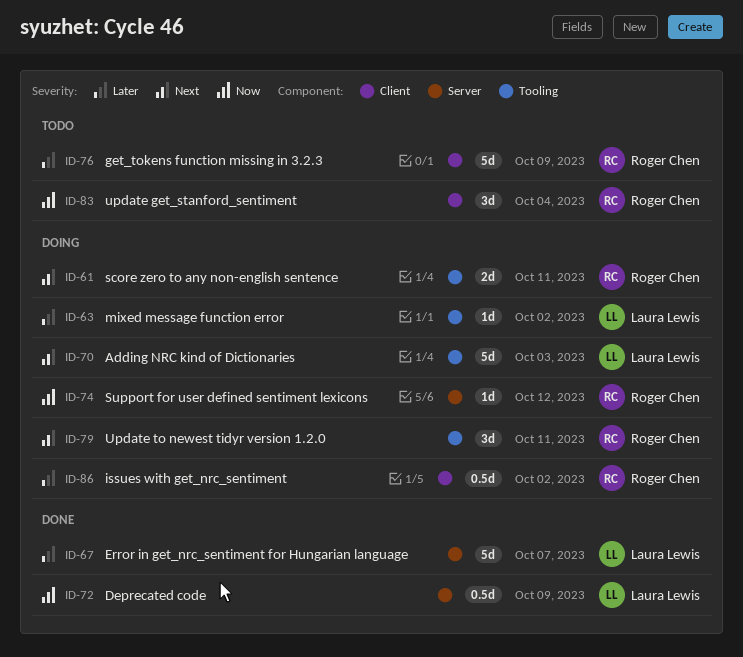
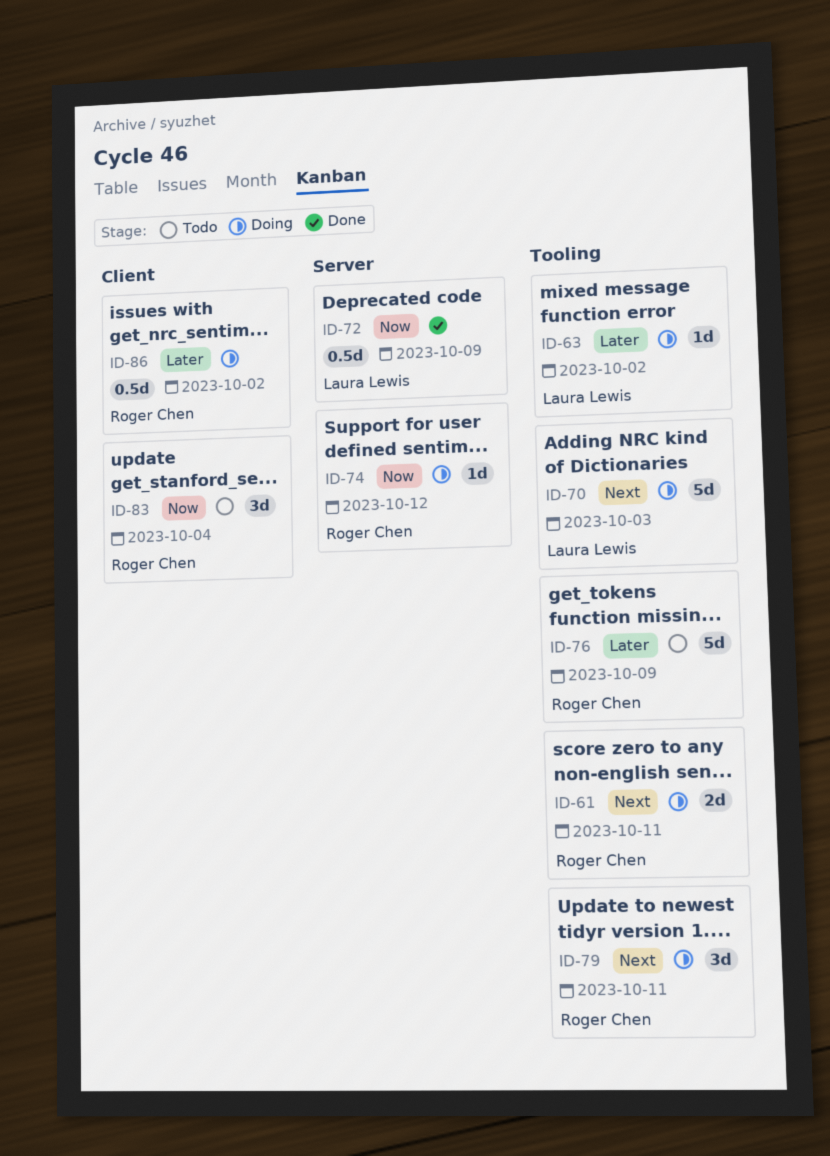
ID-67: present -> none
ID-76, label: Client -> Tooling

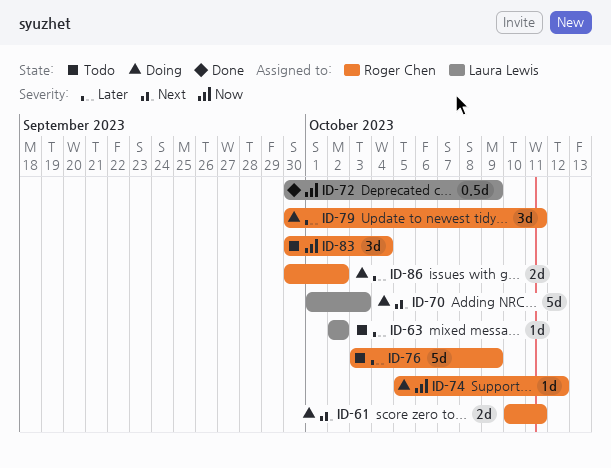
ID-63, status: Doing -> Todo
ID-79, priority: Next -> Later
ID-86, estimate: 0.5d -> 2d

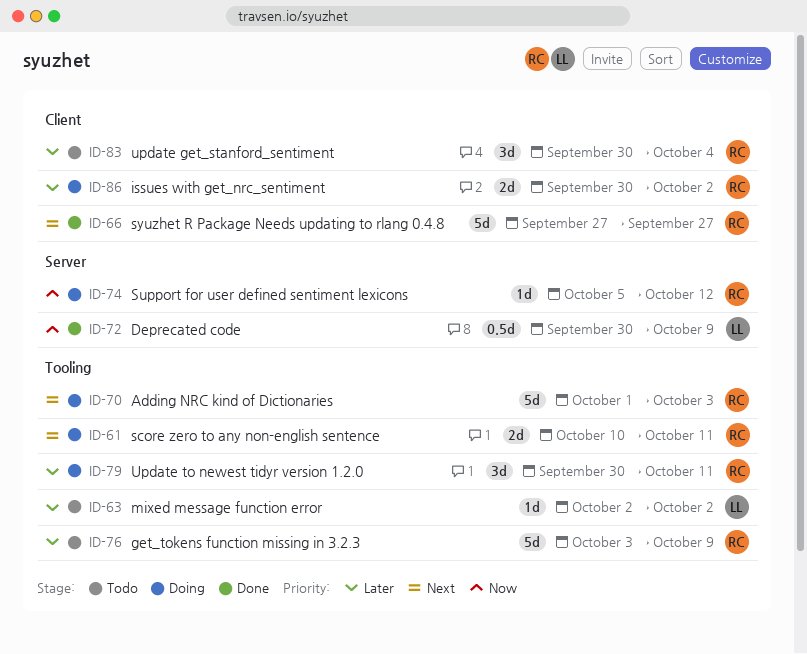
ID-66: none -> present
ID-70, owner: Laura Lewis -> Roger Chen
ID-83, priority: Now -> Later

